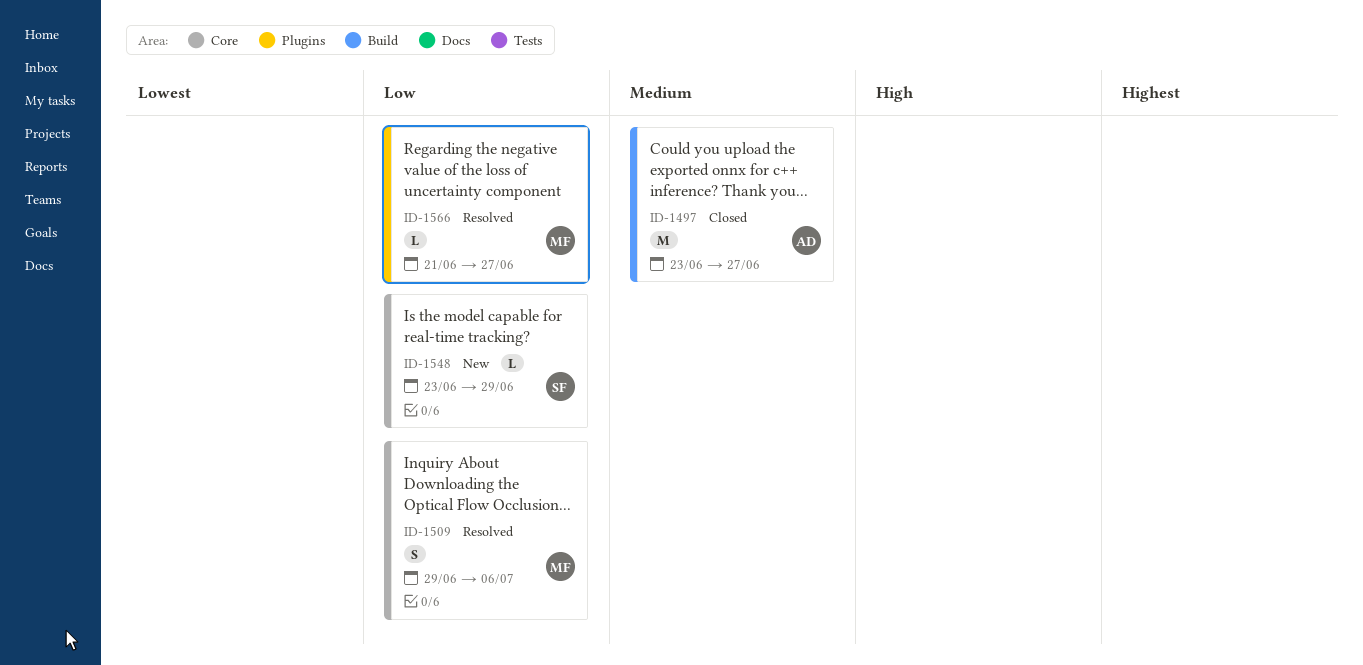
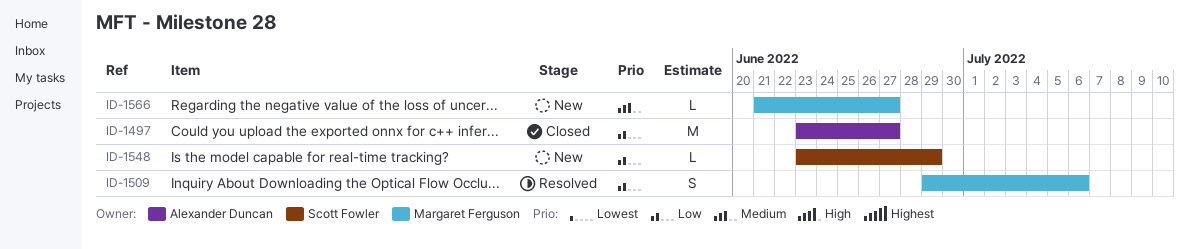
ID-1497, priority: Medium -> Low
ID-1566, status: Resolved -> New
ID-1566, priority: Low -> Medium

